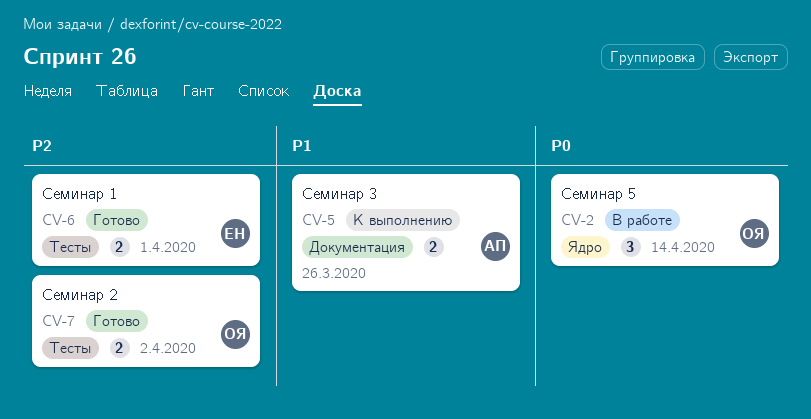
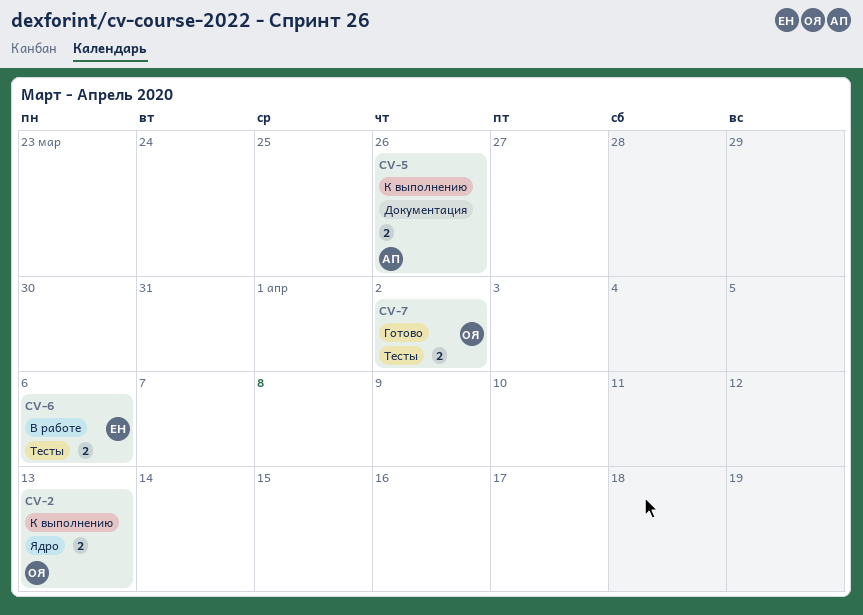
CV-2, status: В работе -> К выполнению
CV-2, estimate: 3 -> 2
CV-2, due: Apr 14 -> Apr 13
CV-6, status: Готово -> В работе
CV-6, due: Apr 1 -> Apr 6

